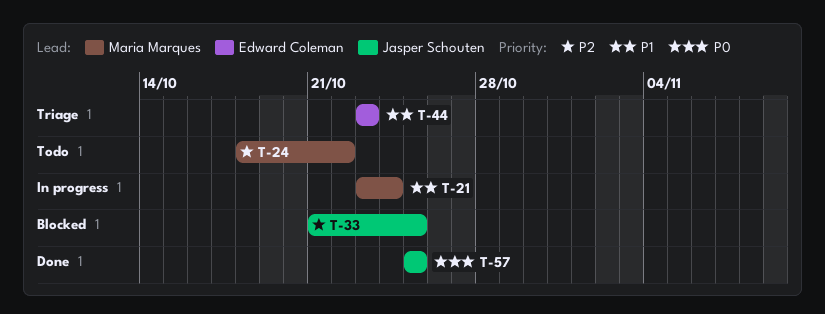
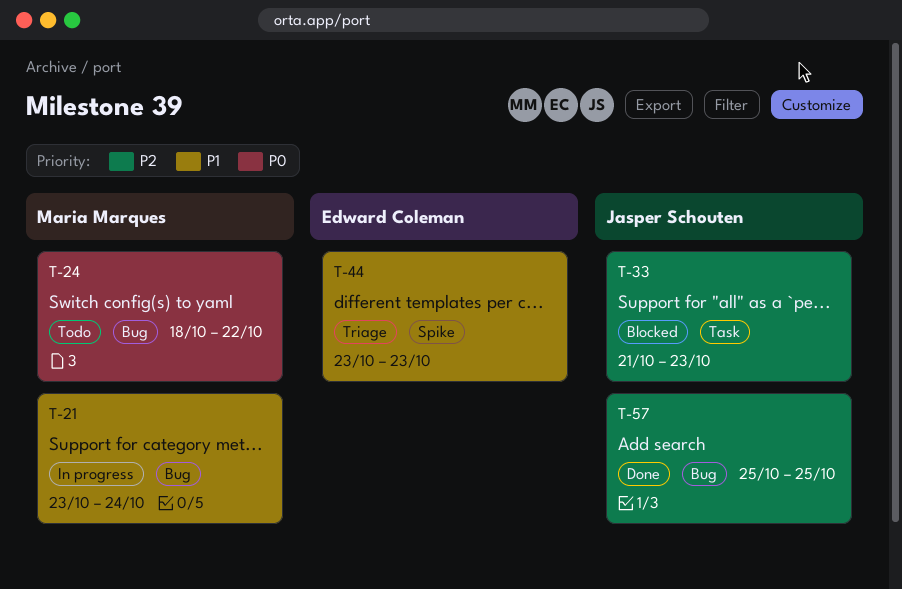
T-24, priority: P2 -> P0
T-33, due: Oct 25 -> Oct 23
T-57, priority: P0 -> P2

